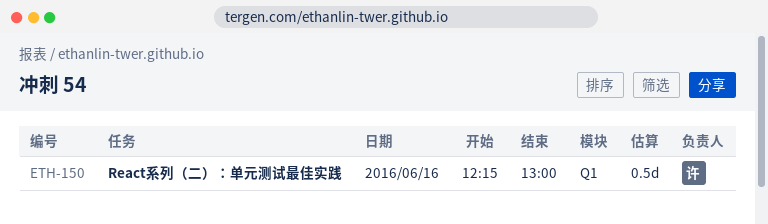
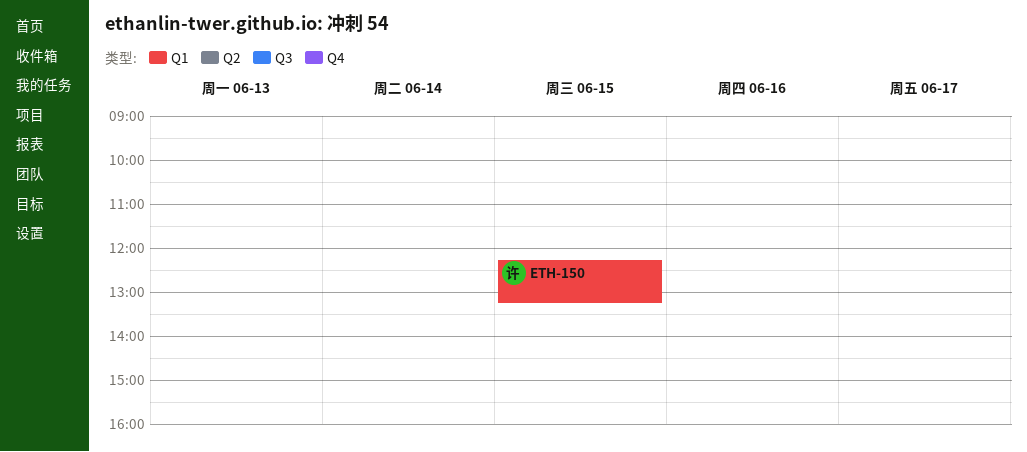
ETH-150, day: Jun 16 -> Jun 15
ETH-150, ends: 13:00 -> 13:15

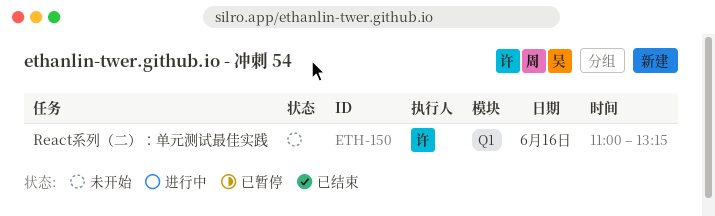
ETH-150, day: Jun 15 -> Jun 16
ETH-150, begins: 12:15 -> 11:00

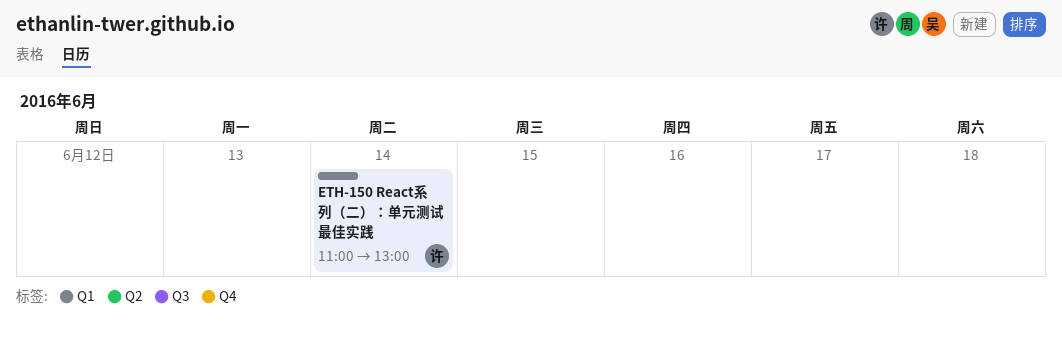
ETH-150, day: Jun 16 -> Jun 14
ETH-150, ends: 13:15 -> 13:00

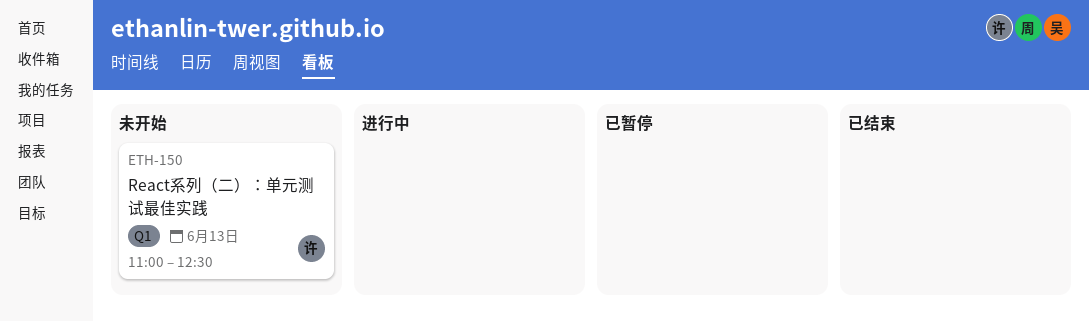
ETH-150, day: Jun 14 -> Jun 13
ETH-150, ends: 13:00 -> 12:30

